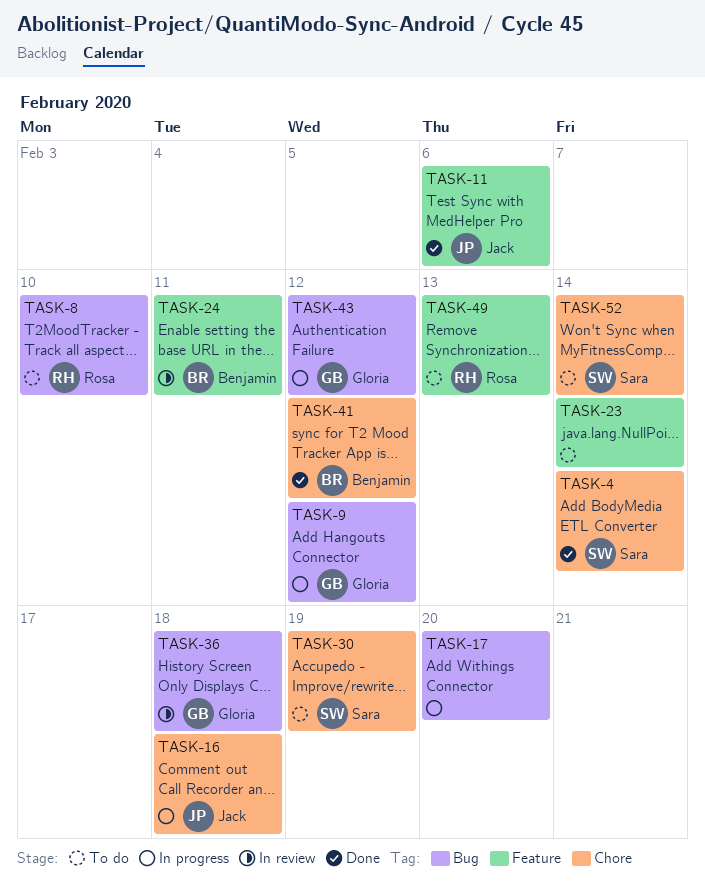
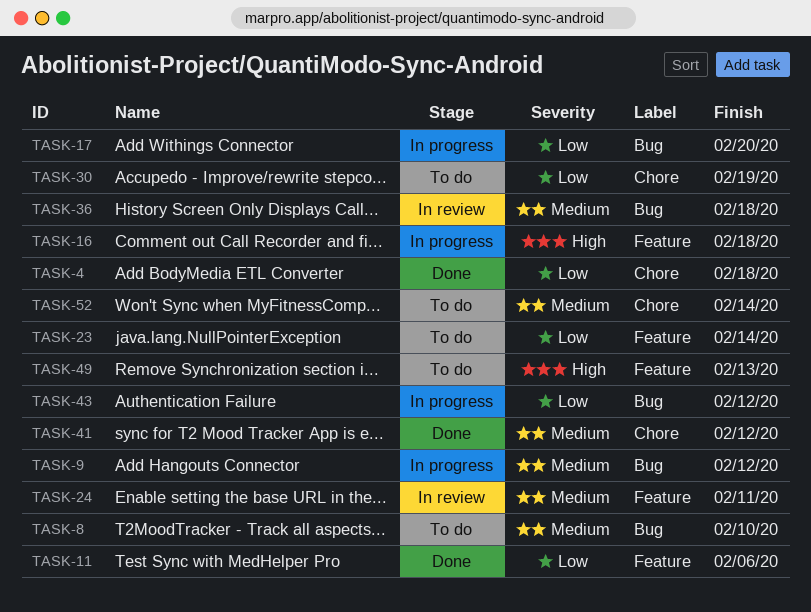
TASK-4, due: Feb 14 -> Feb 18
TASK-16, label: Chore -> Feature

